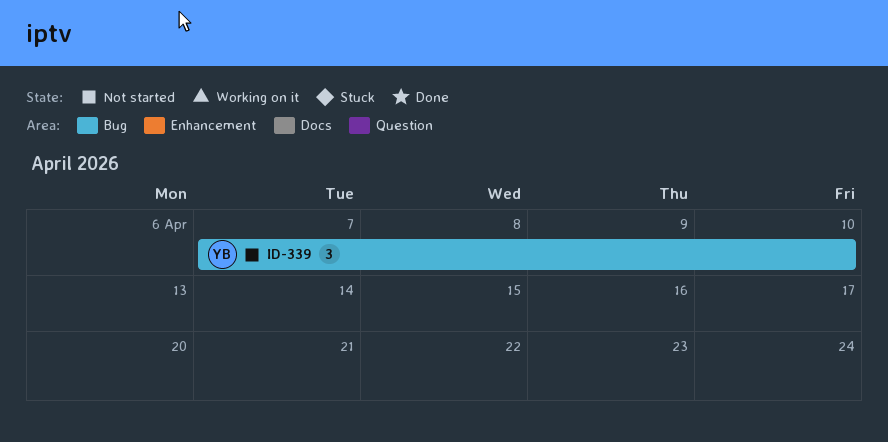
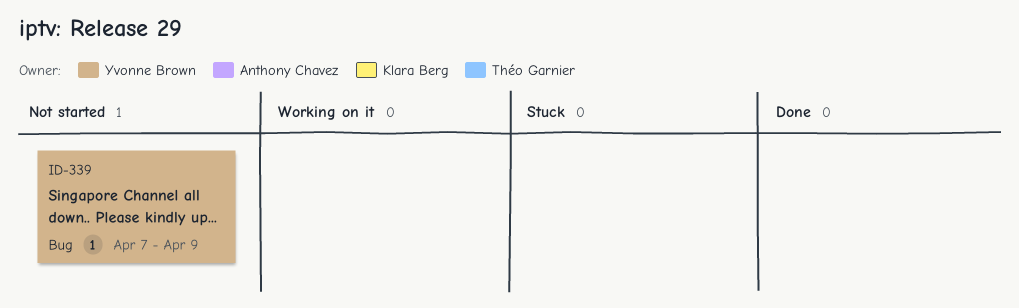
ID-339, estimate: 3 -> 1
ID-339, due: Apr 10 -> Apr 9

